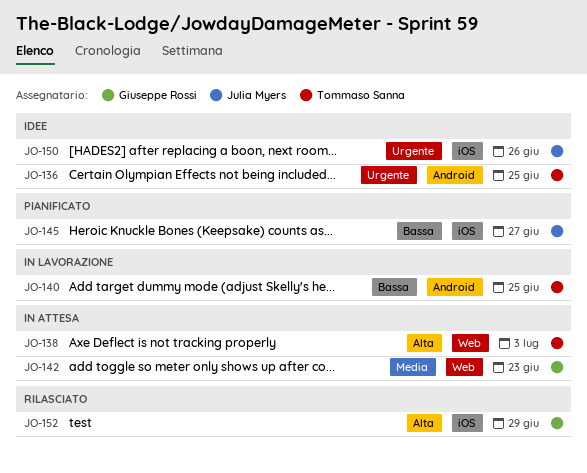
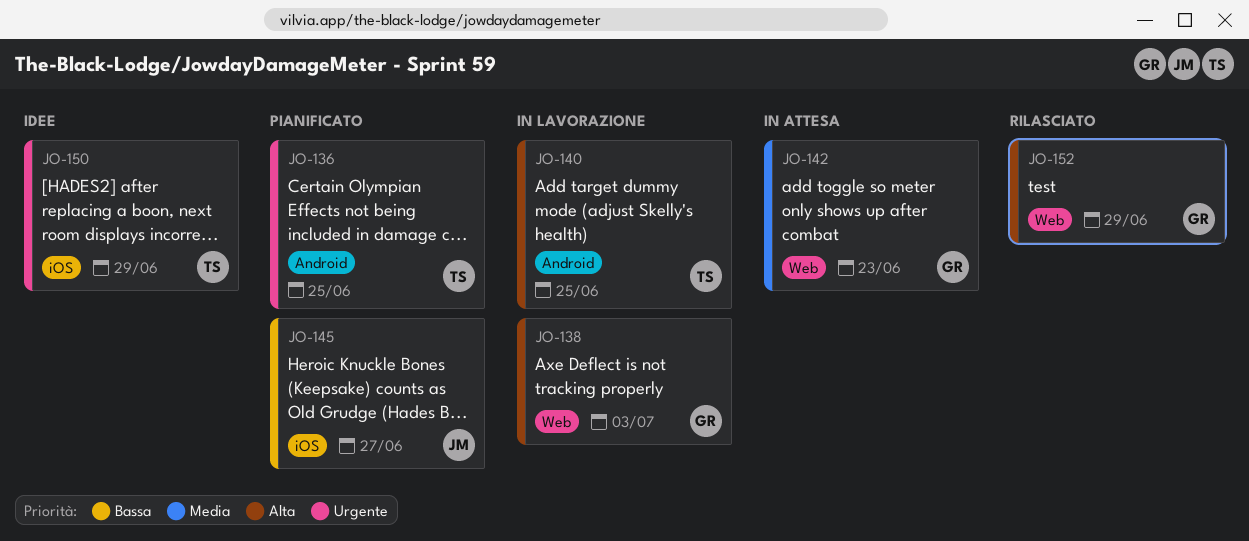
JO-136, status: Idee -> Pianificato
JO-138, status: In attesa -> In lavorazione
JO-138, owner: Tommaso Sanna -> Giuseppe Rossi
JO-140, priority: Bassa -> Alta
JO-150, owner: Julia Myers -> Tommaso Sanna
JO-150, due: Jun 26 -> Jun 29
JO-152, label: iOS -> Web

